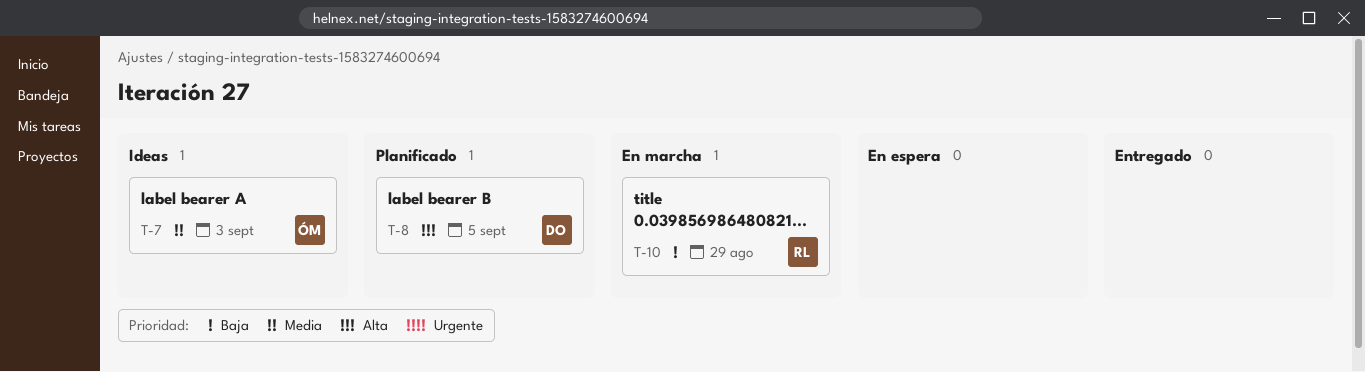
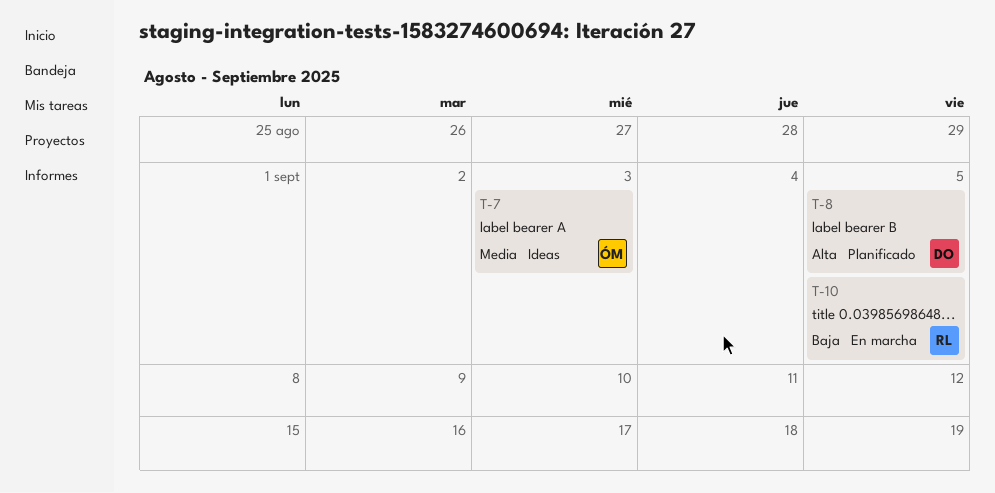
T-10, due: Aug 29 -> Sep 5

